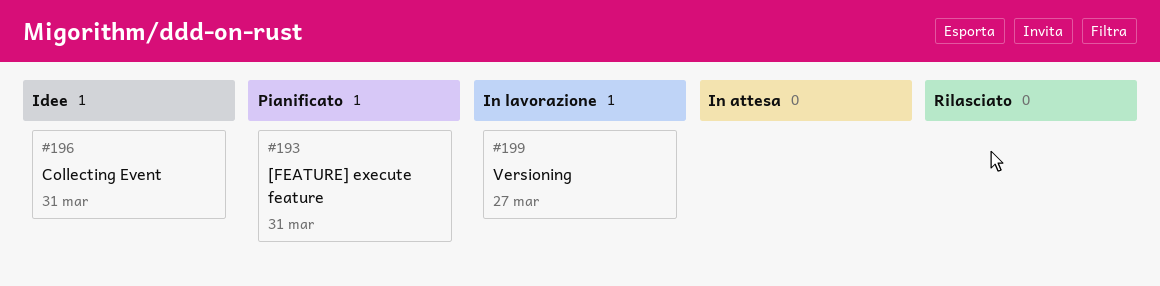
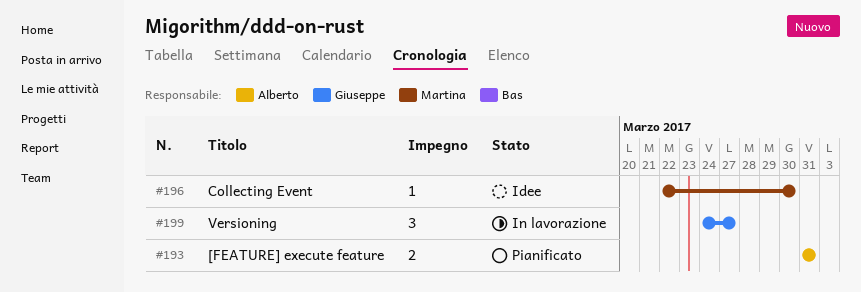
#196, due: Mar 31 -> Mar 30

